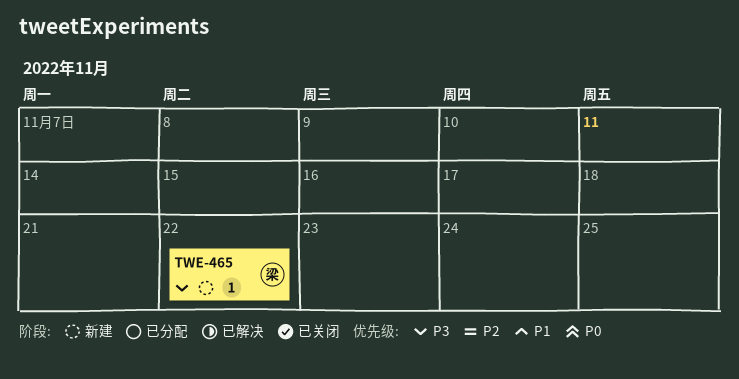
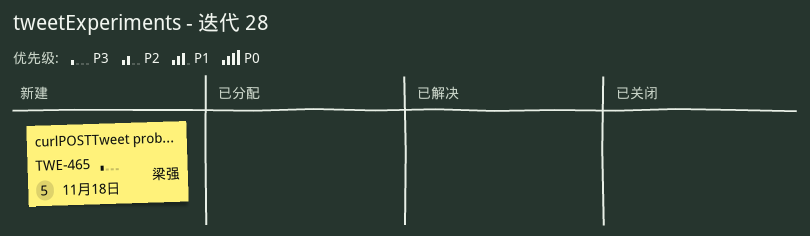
TWE-465, estimate: 1 -> 5
TWE-465, due: Nov 22 -> Nov 18

